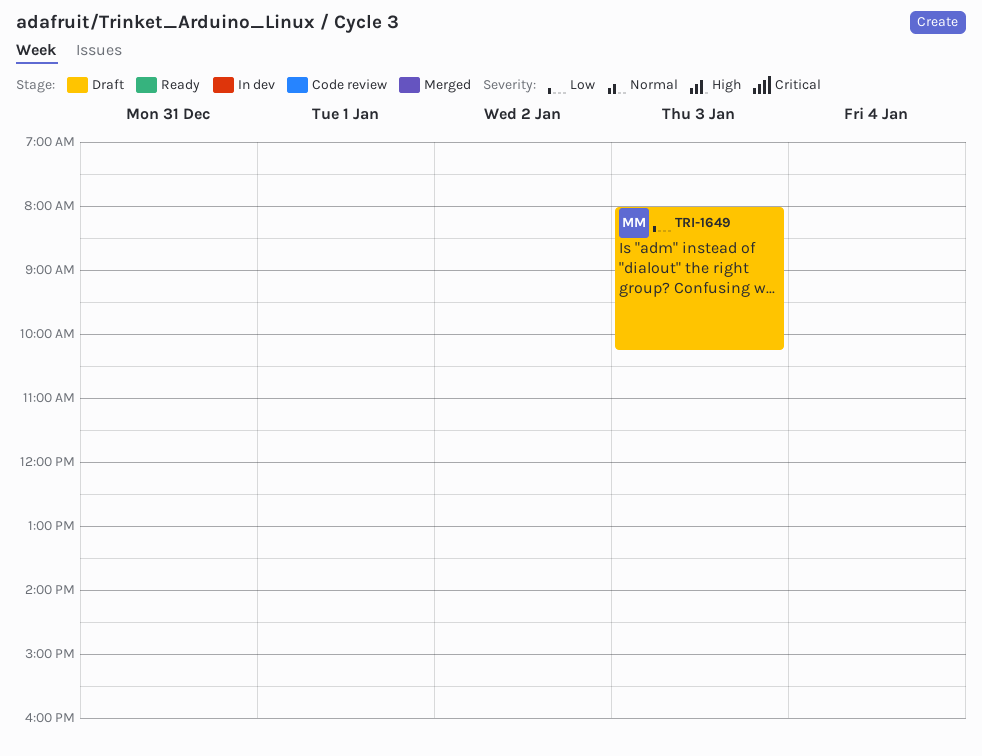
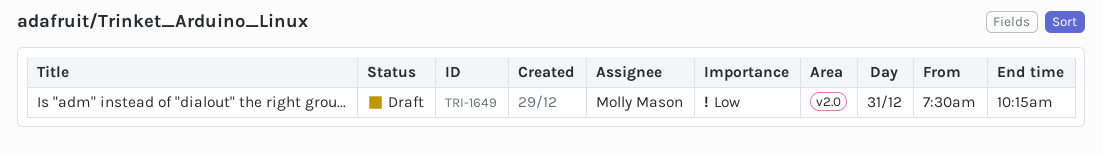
TRI-1649, day: Jan 3 -> Dec 31
TRI-1649, begins: 08:00 -> 07:30

